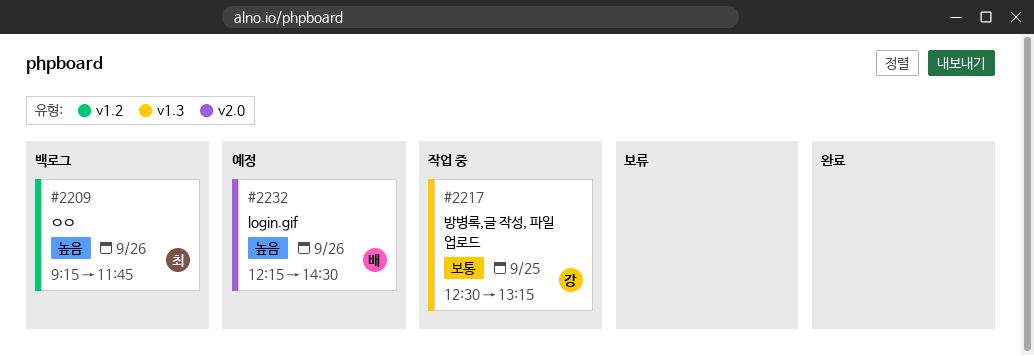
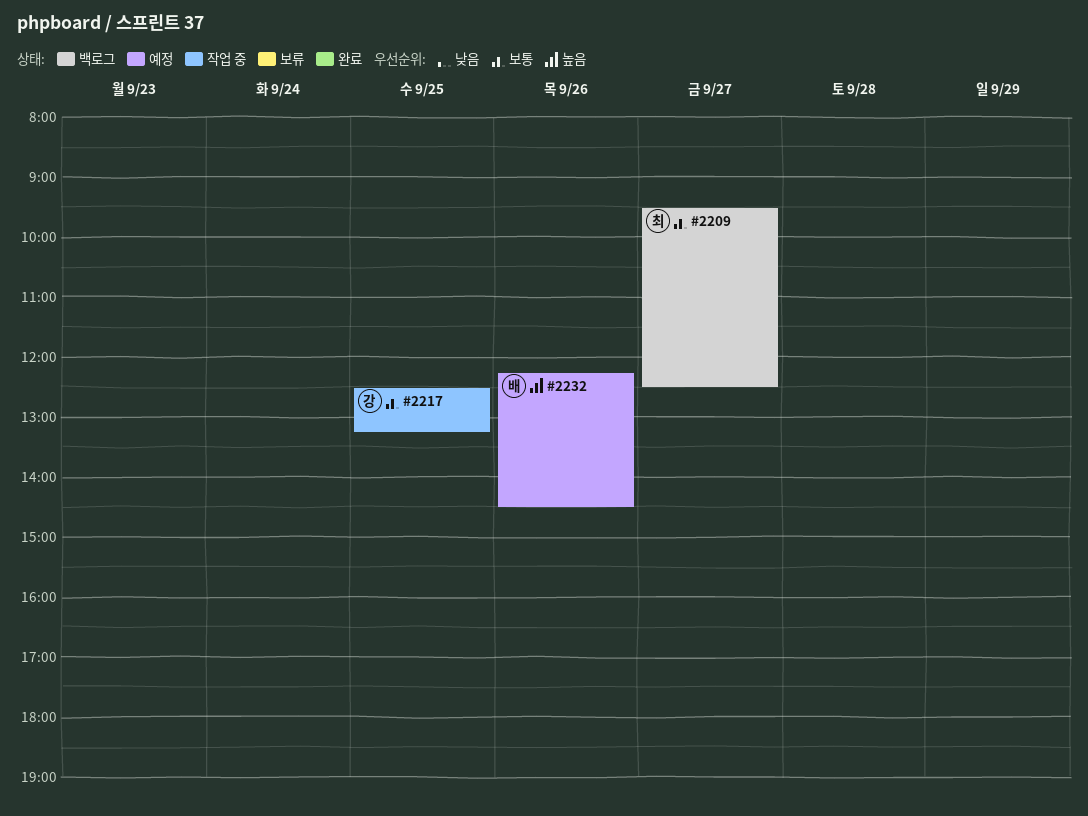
#2209, priority: 높음 -> 보통
#2209, day: Sep 26 -> Sep 27
#2209, begins: 09:15 -> 09:30
#2209, ends: 11:45 -> 12:30

